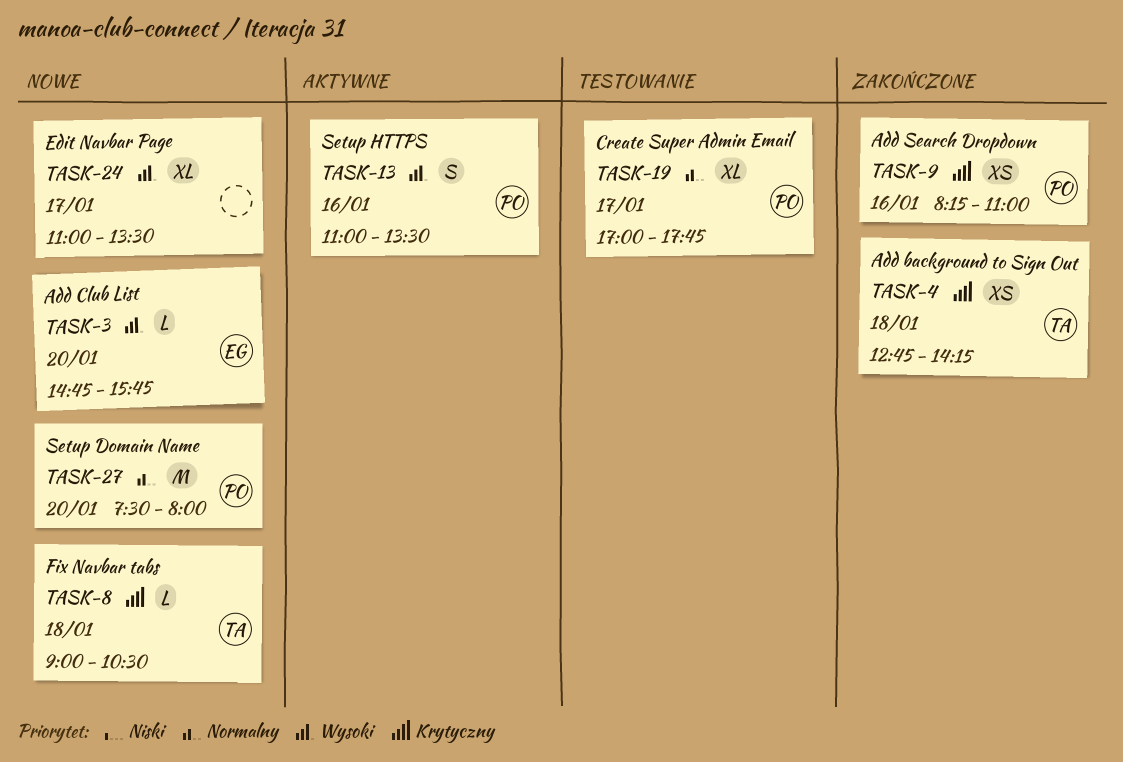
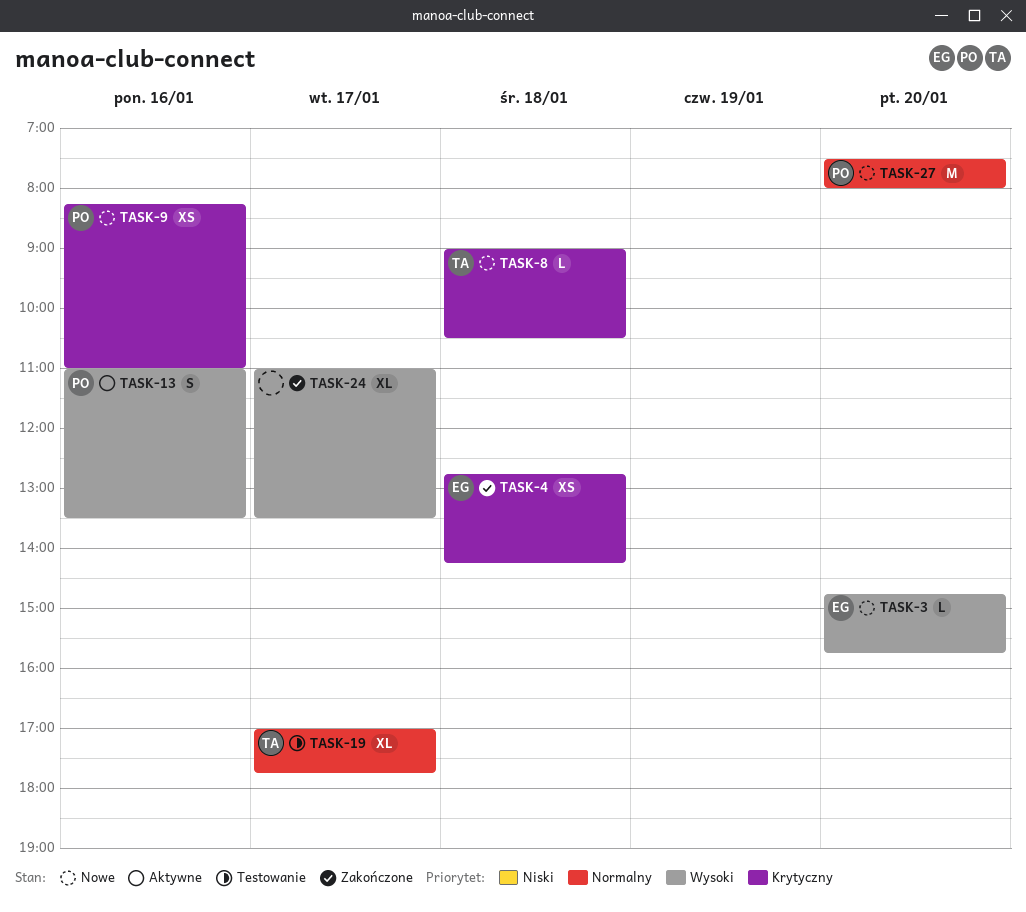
TASK-4, owner: TA -> EG
TASK-9, status: Zakończone -> Nowe
TASK-19, owner: PO -> TA
TASK-24, status: Nowe -> Zakończone

